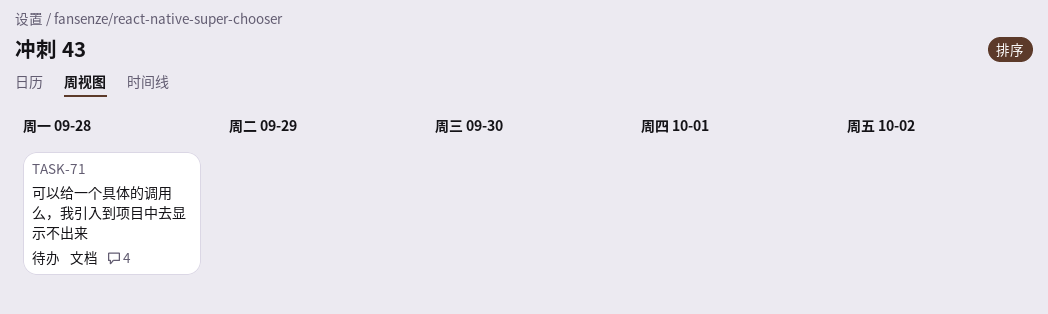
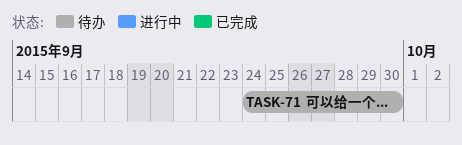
TASK-71, due: Sep 28 -> Sep 30

